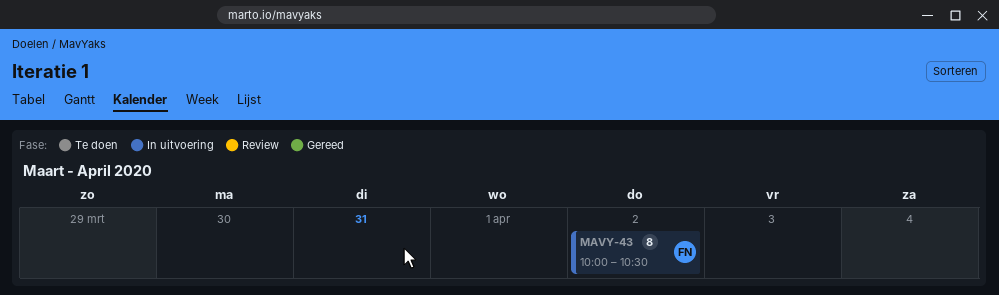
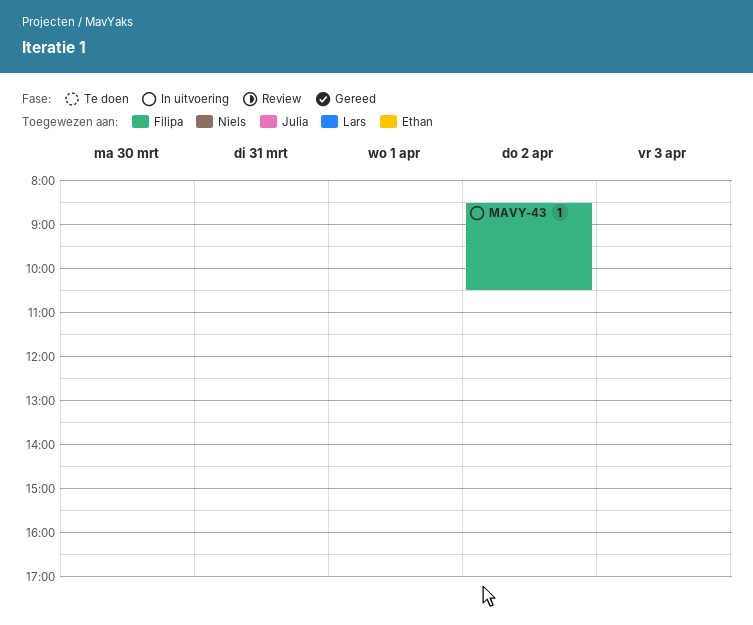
MAVY-43, estimate: 8 -> 1
MAVY-43, begins: 10:00 -> 08:30

